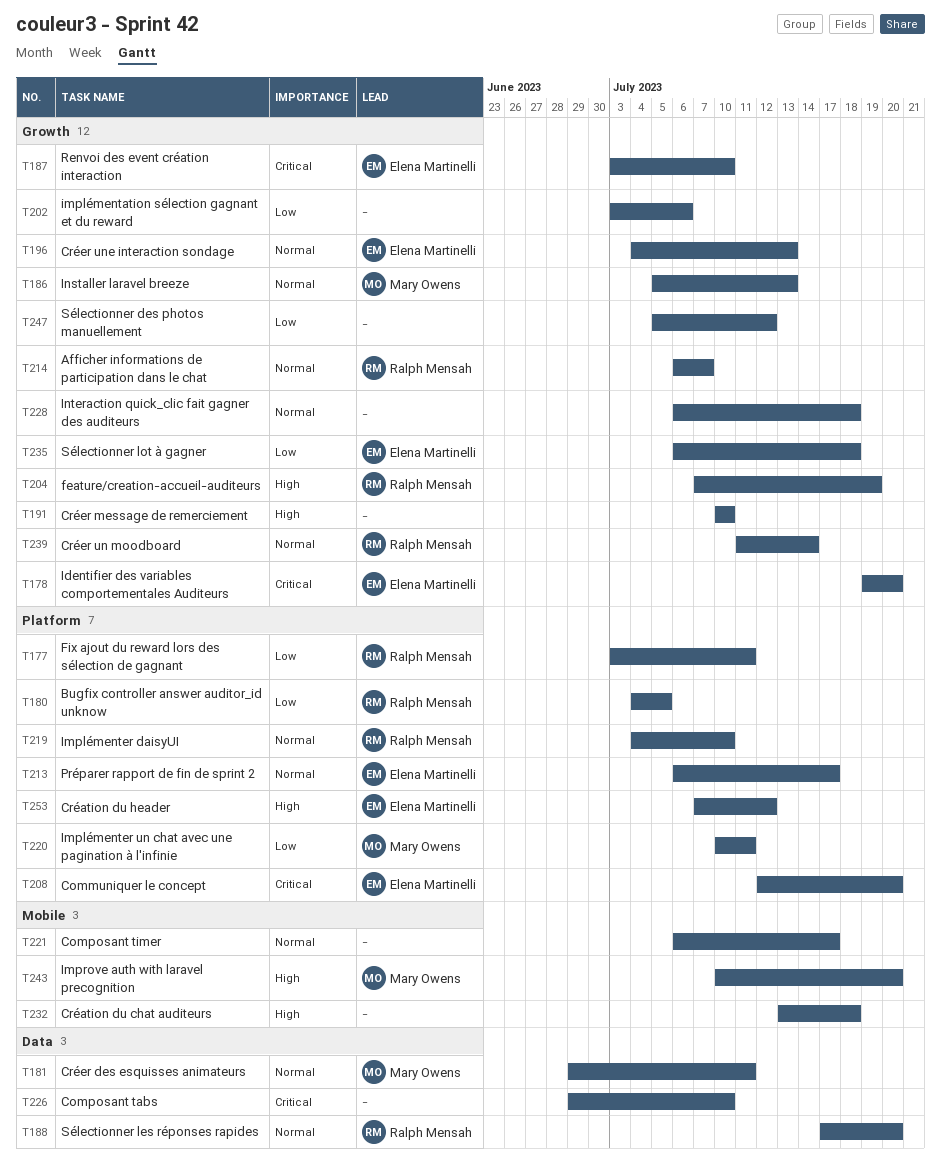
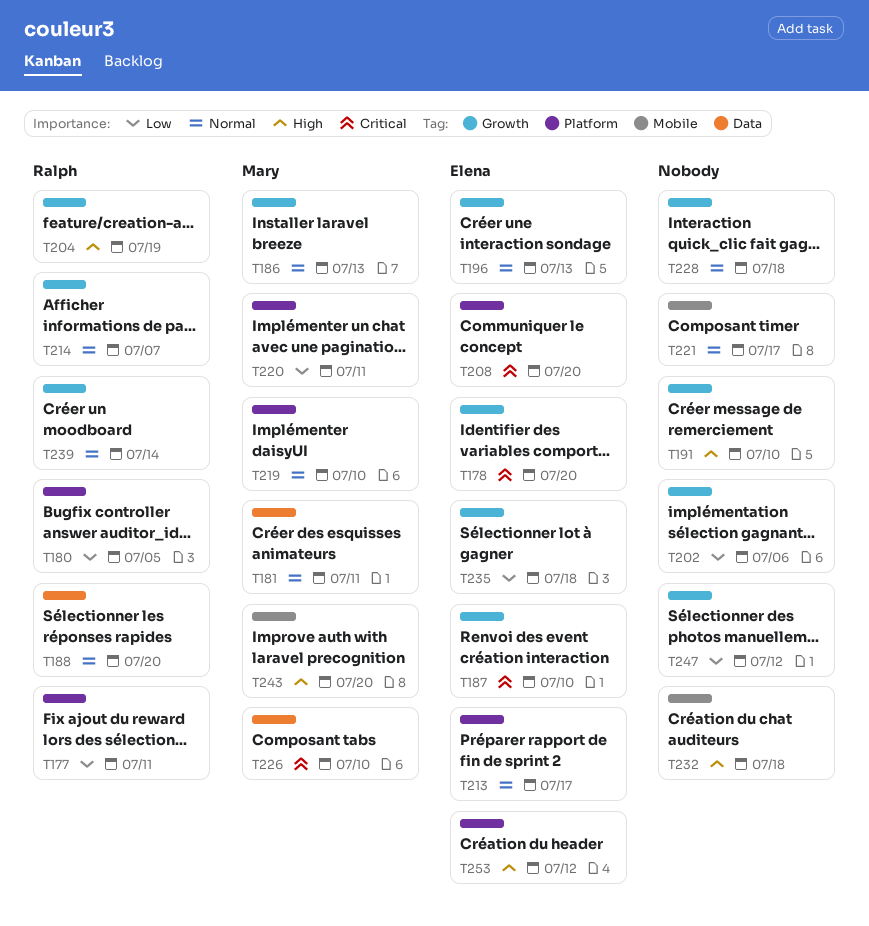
T219, owner: Ralph Mensah -> Mary Owens
T226, owner: none -> Mary Owens

